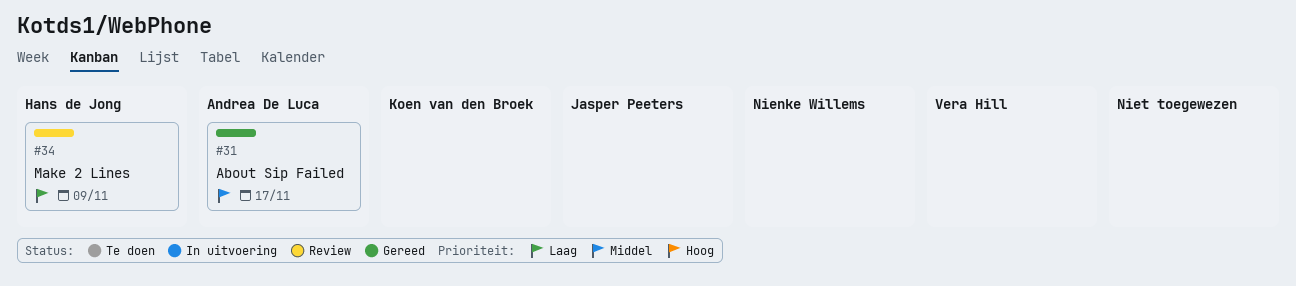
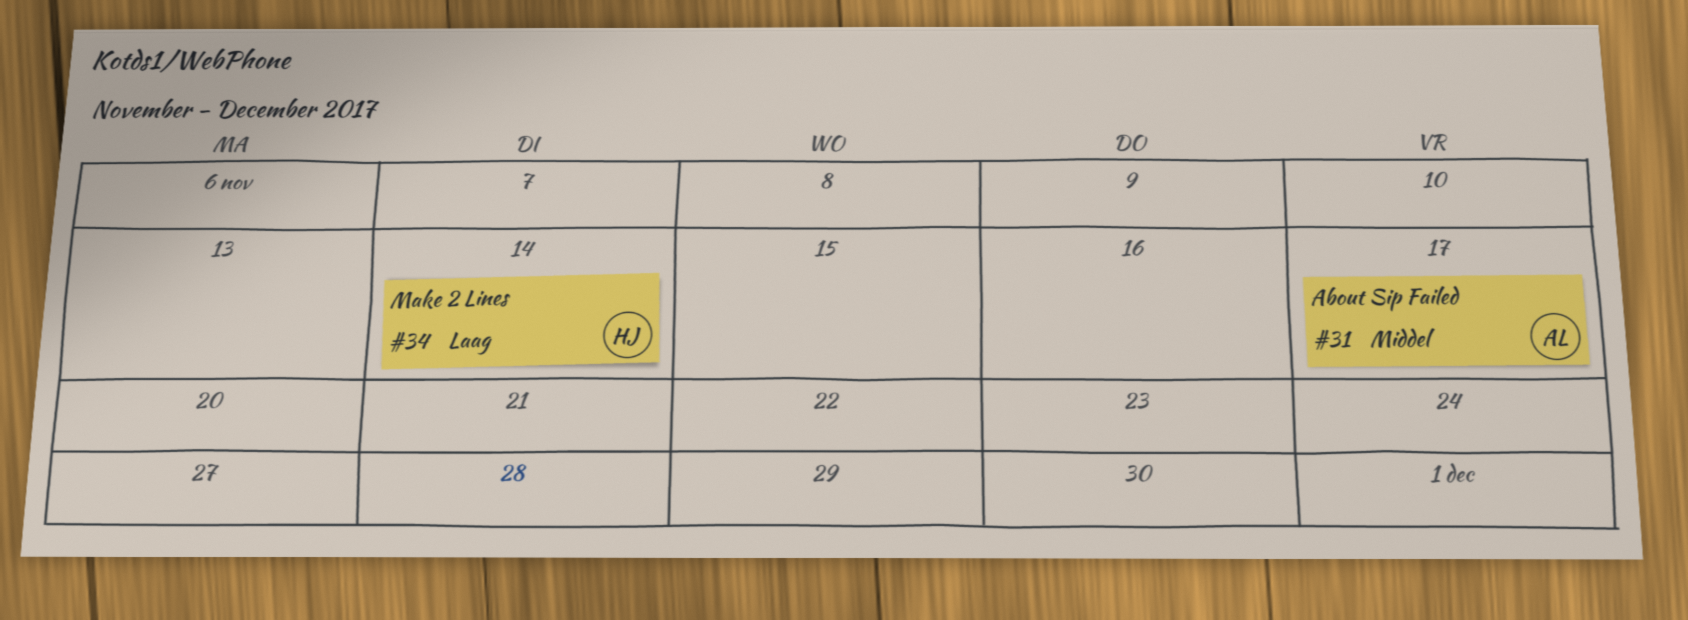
#34, due: Nov 9 -> Nov 14

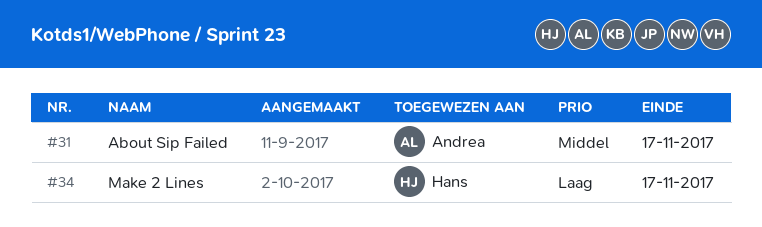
#34, due: Nov 14 -> Nov 17

